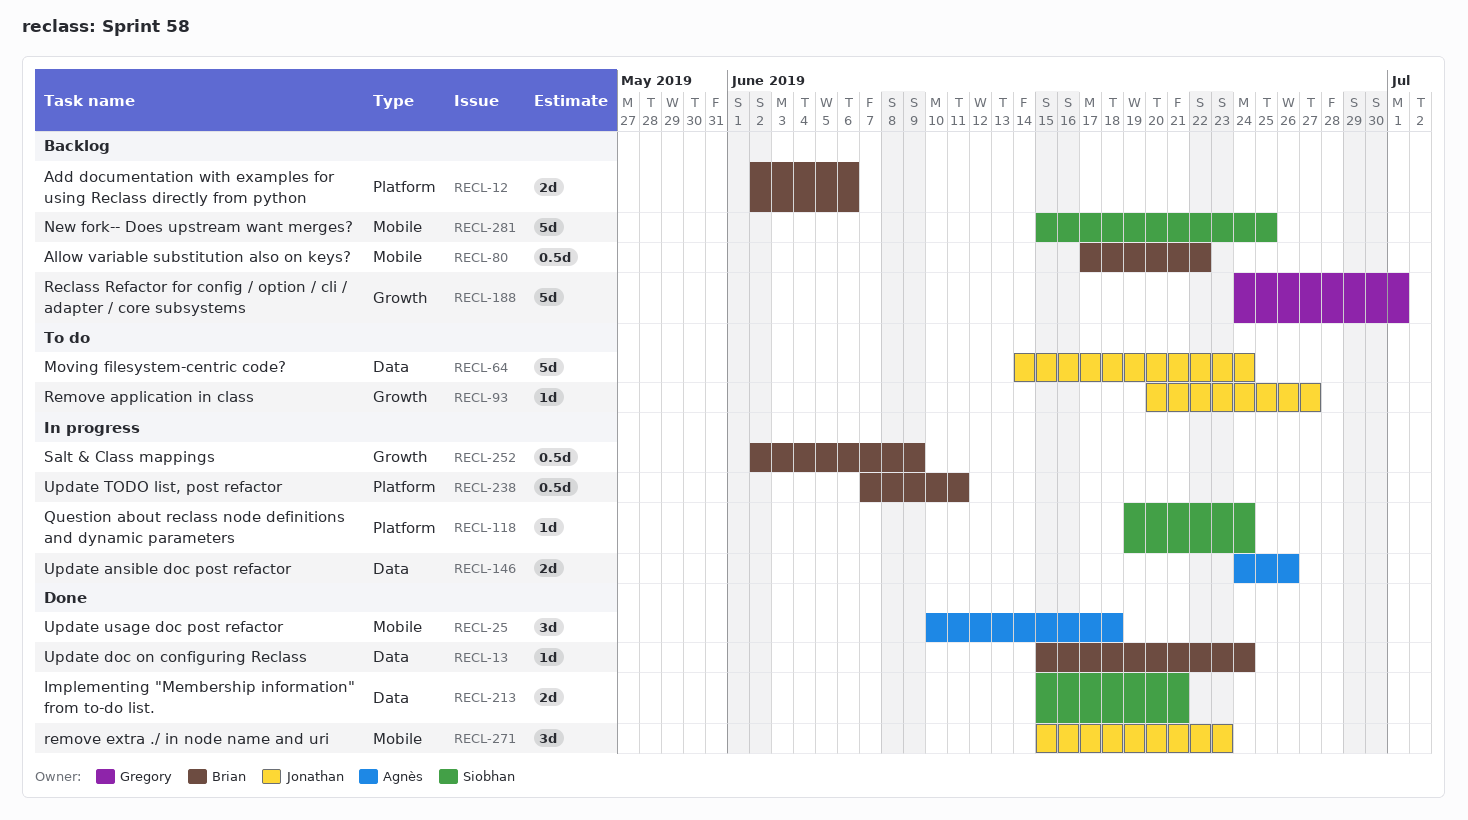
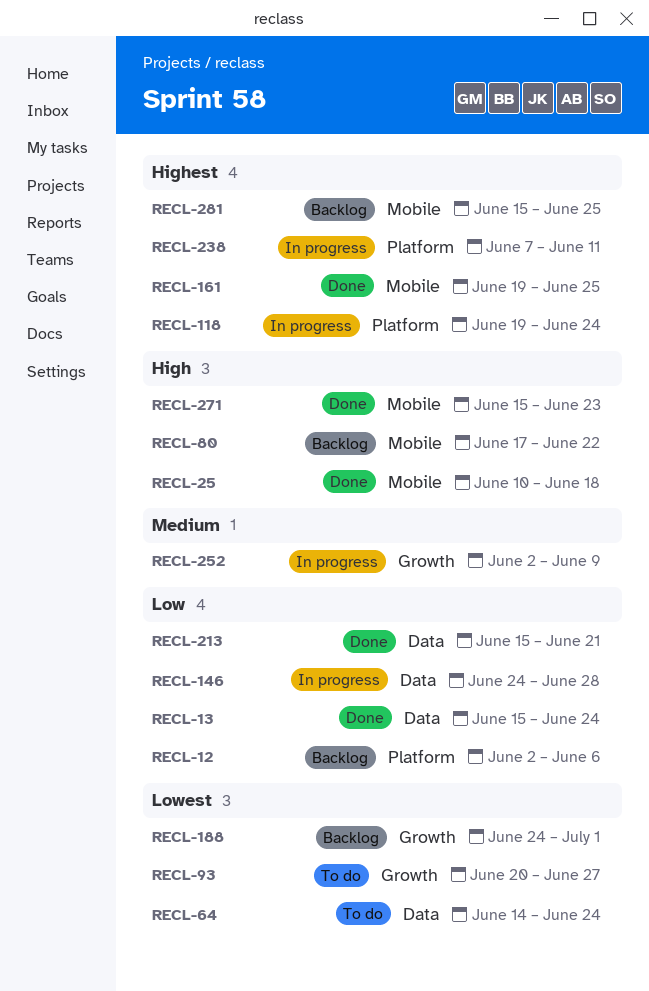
RECL-146, due: Jun 26 -> Jun 28
RECL-161: none -> present

